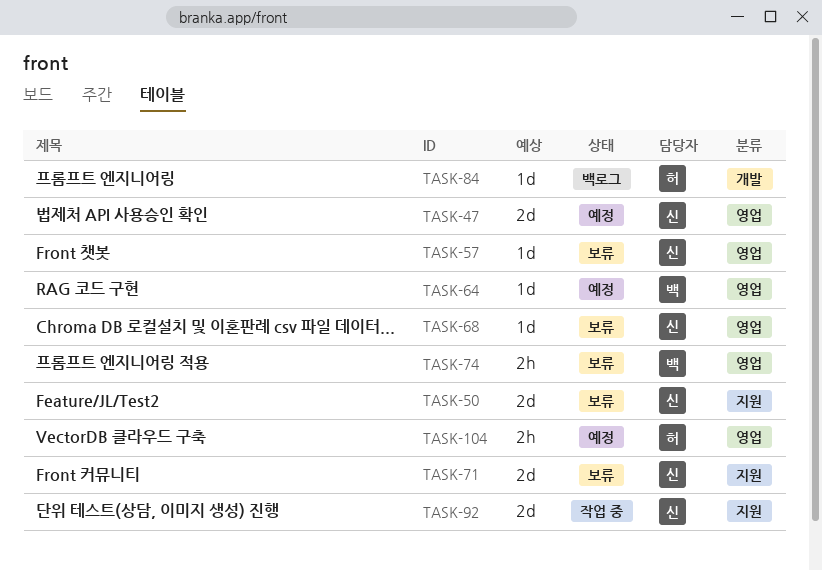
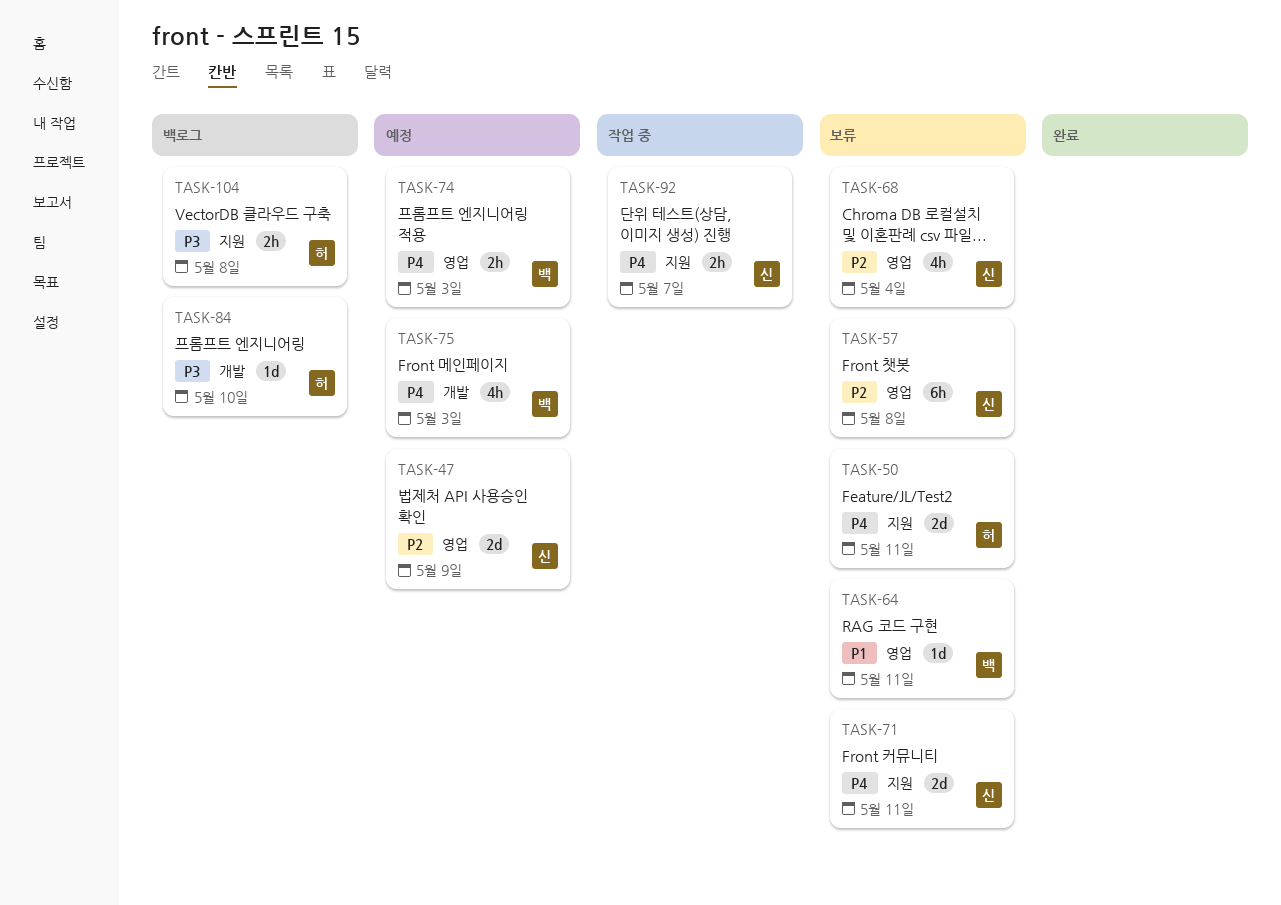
TASK-50, owner: 신 -> 허
TASK-57, estimate: 1d -> 6h
TASK-64, status: 예정 -> 보류
TASK-68, estimate: 1d -> 4h
TASK-74, status: 보류 -> 예정
TASK-75: none -> present
TASK-92, estimate: 2d -> 2h
TASK-104, status: 예정 -> 백로그
TASK-104, label: 영업 -> 지원

